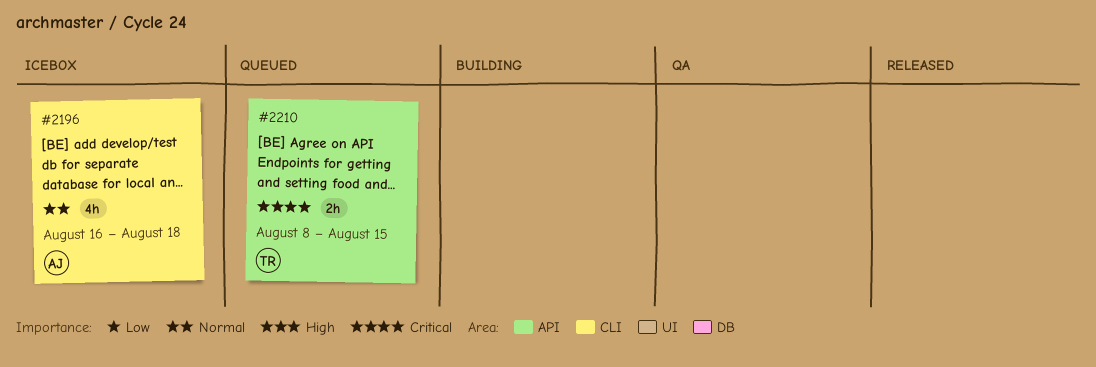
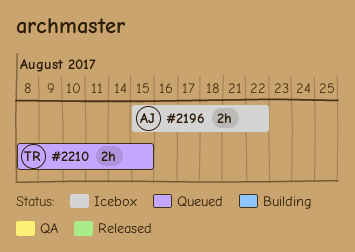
#2196, estimate: 4h -> 2h
#2196, start: Aug 16 -> Aug 15
#2196, due: Aug 18 -> Aug 22

